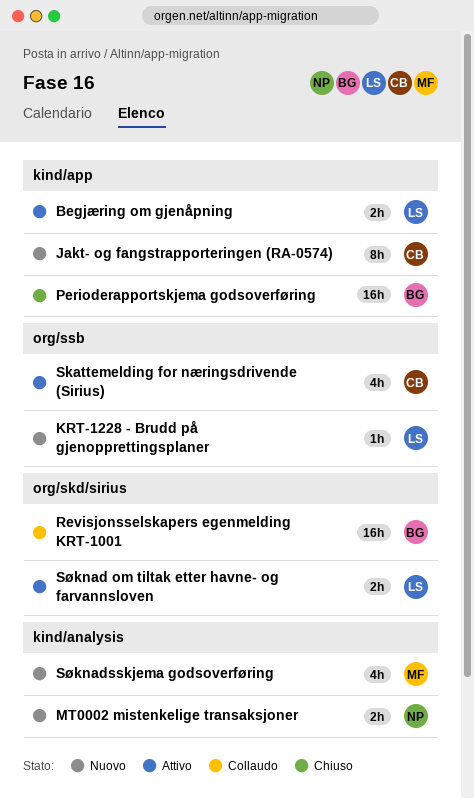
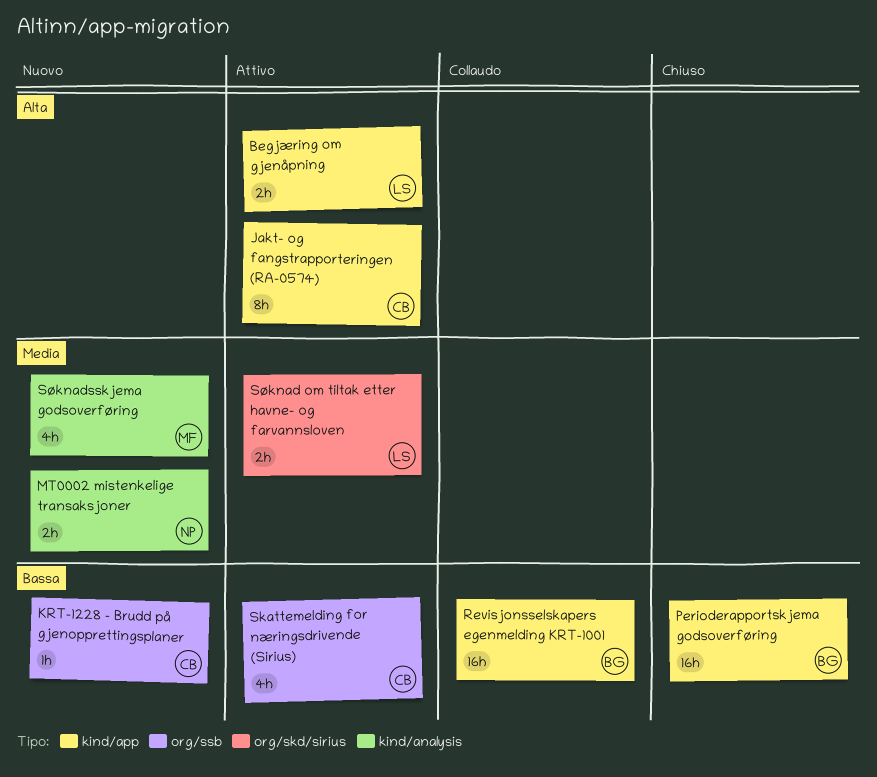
Jakt- og fangstrapporteringen (RA-0574), status: Nuovo -> Attivo
KRT-1228 - Brudd på gjenopprettingsplaner, owner: LS -> CB
Revisjonsselskapers egenmelding KRT-1001, label: org/skd/sirius -> kind/app

